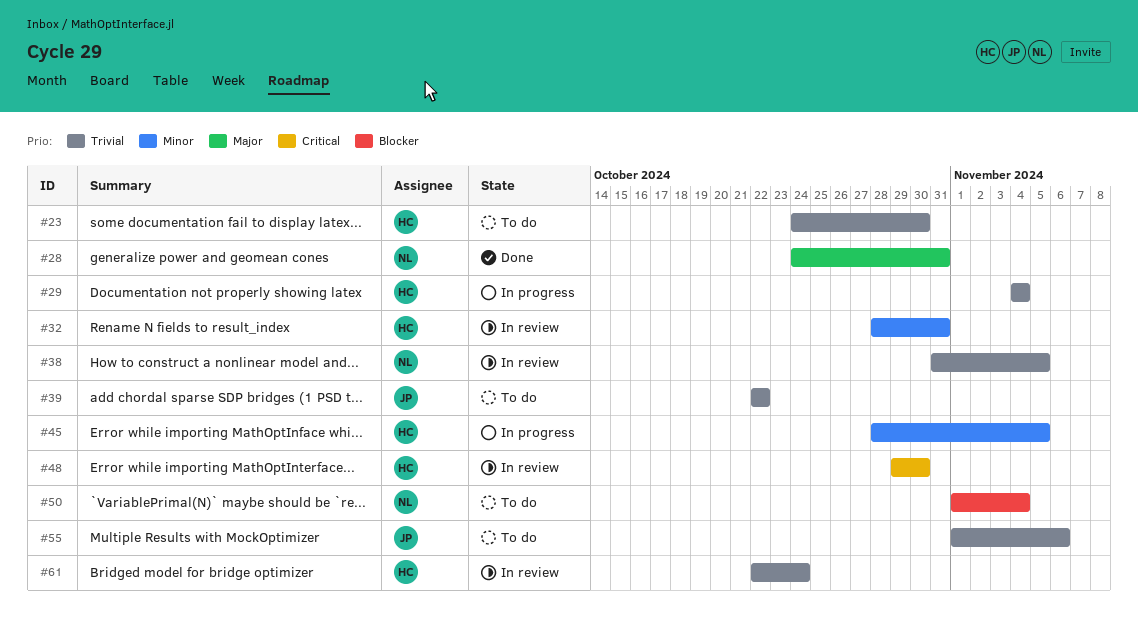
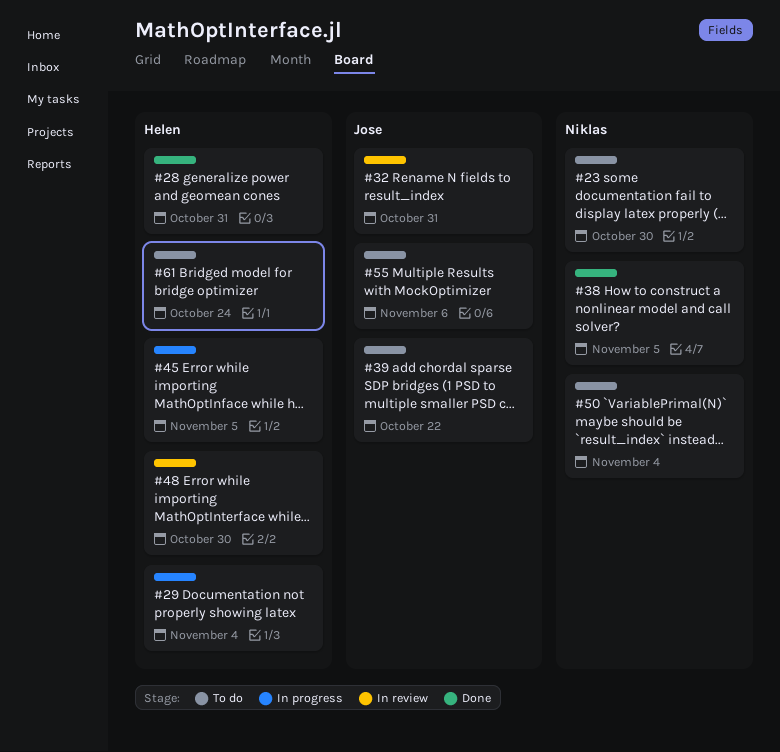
#23, owner: Helen -> Niklas
#28, owner: Niklas -> Helen
#32, owner: Helen -> Jose
#38, status: In review -> Done
#61, status: In review -> To do

